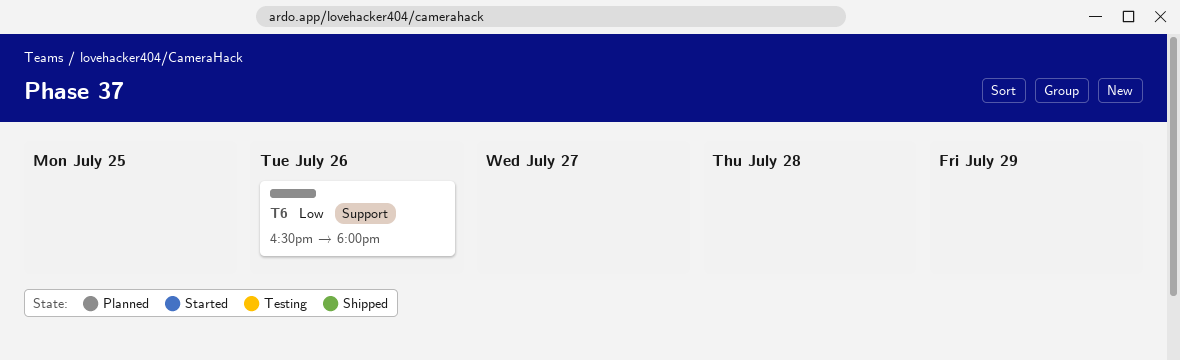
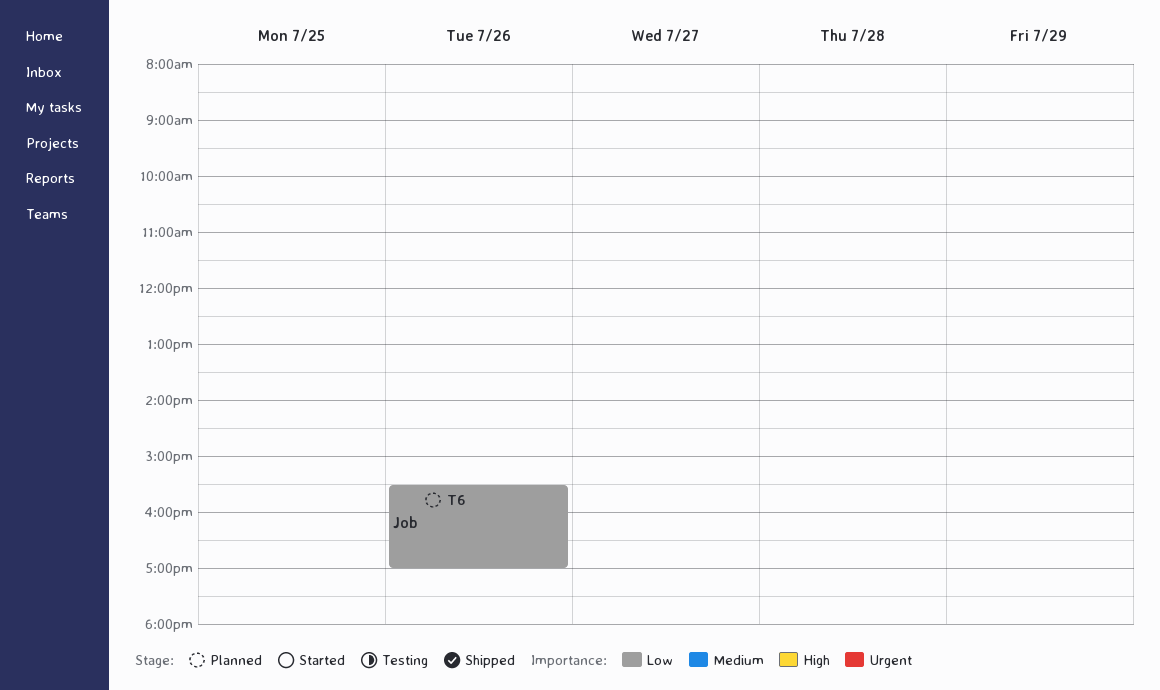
T6, begins: 16:30 -> 15:30
T6, ends: 18:00 -> 17:00

